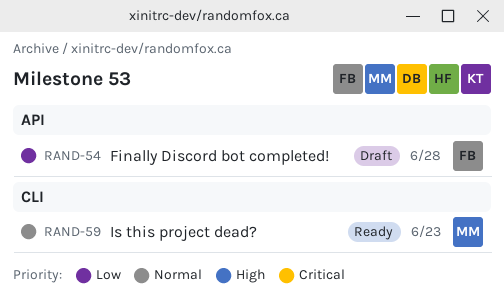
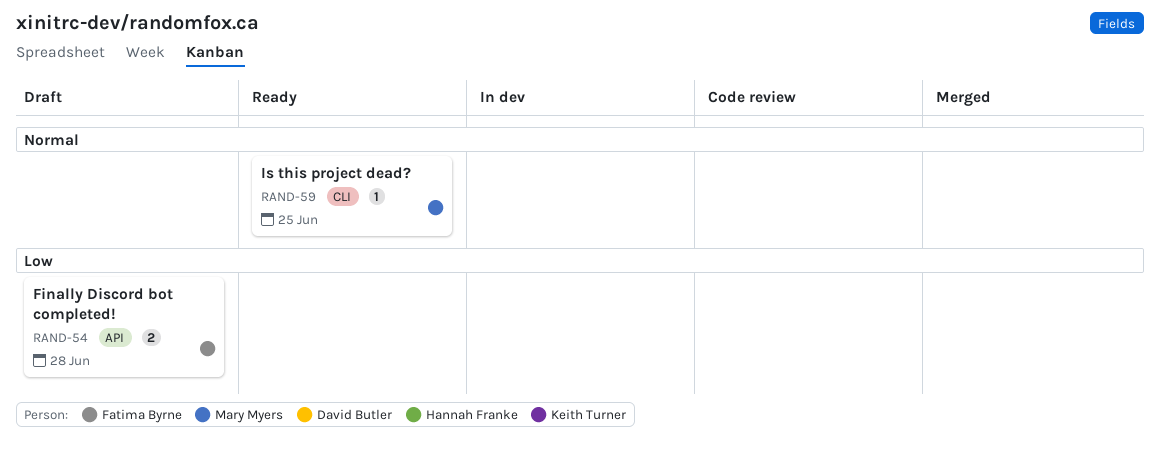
RAND-59, due: Jun 23 -> Jun 25

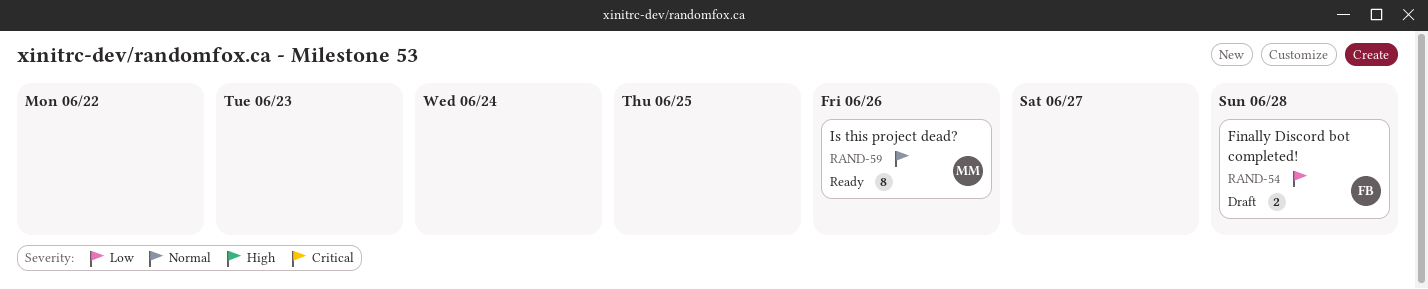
RAND-59, estimate: 1 -> 8
RAND-59, due: Jun 25 -> Jun 26

